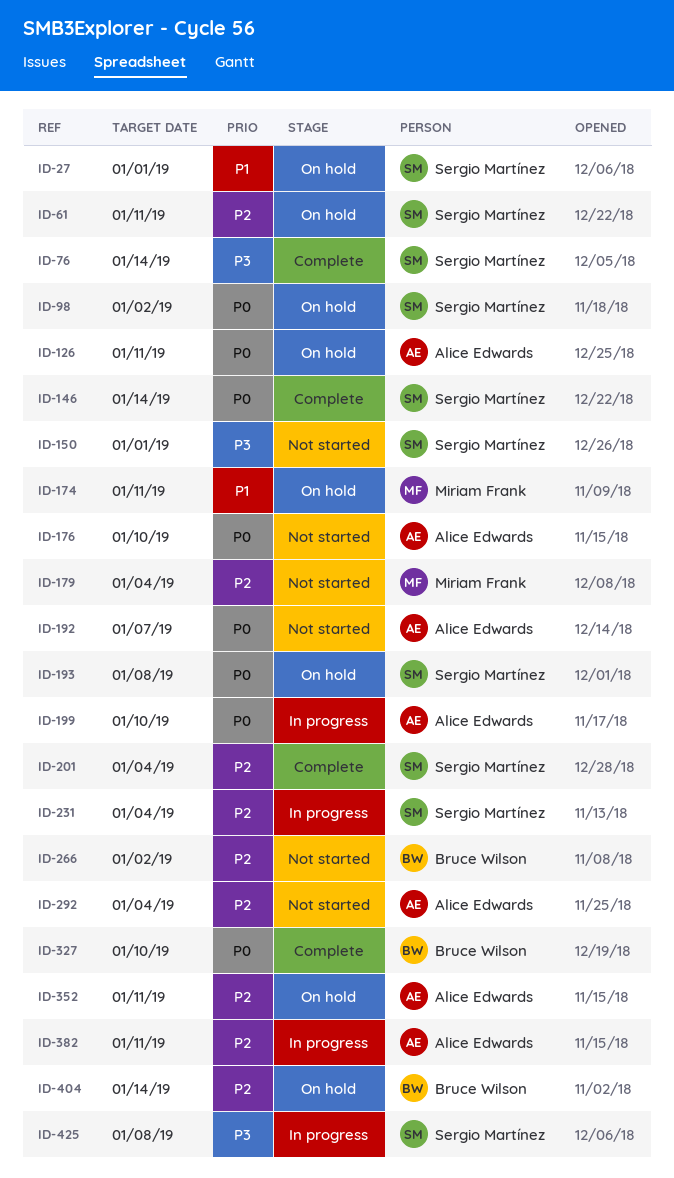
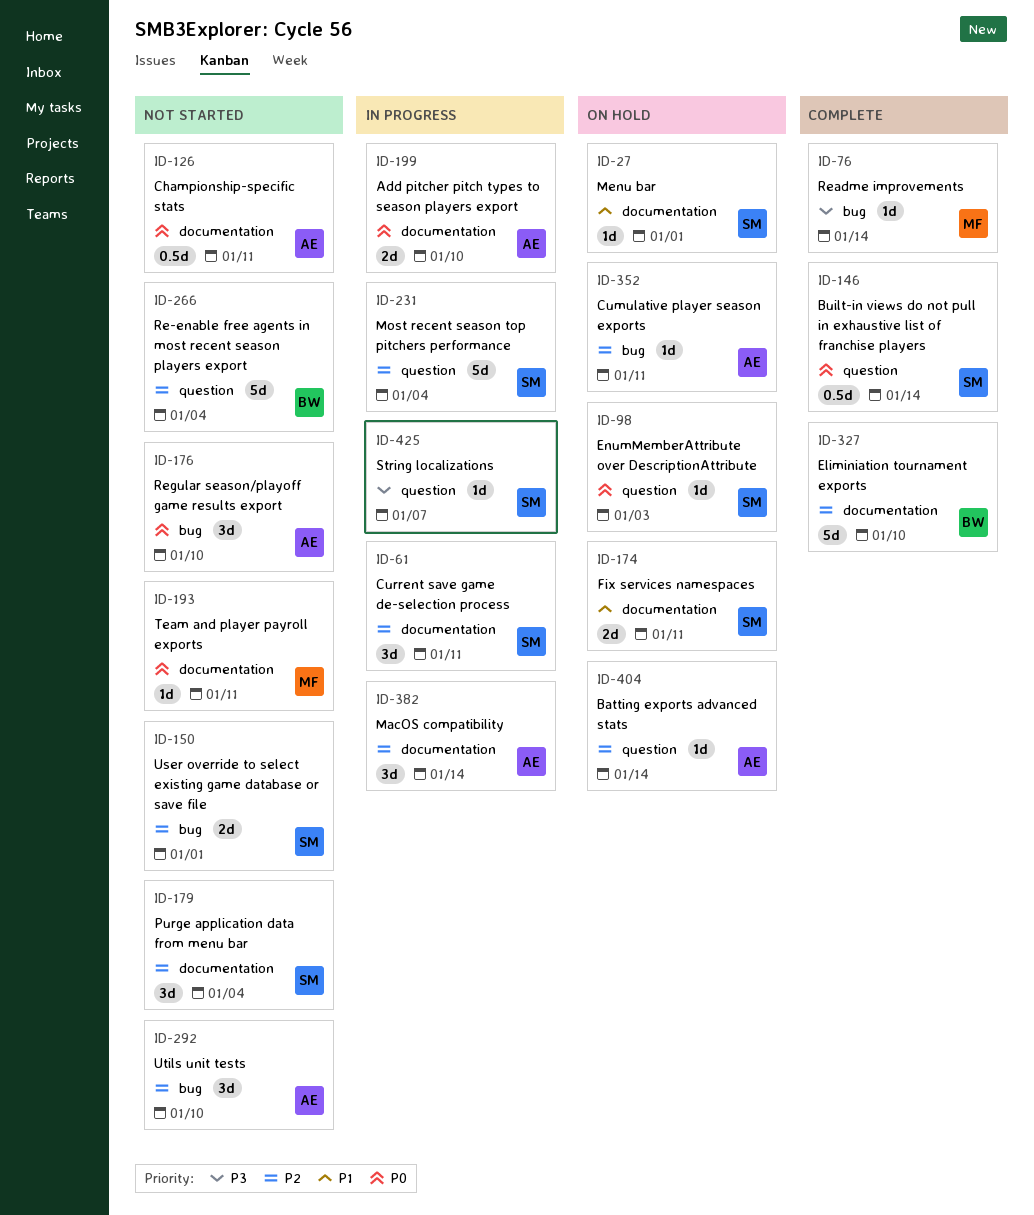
ID-61, status: On hold -> In progress
ID-76, owner: Sergio Martínez -> Miriam Frank
ID-98, due: Jan 2 -> Jan 3
ID-126, status: On hold -> Not started
ID-150, priority: P3 -> P2
ID-174, owner: Miriam Frank -> Sergio Martínez
ID-179, owner: Miriam Frank -> Sergio Martínez
ID-192: present -> none
ID-193, status: On hold -> Not started
ID-193, owner: Sergio Martínez -> Miriam Frank
ID-193, due: Jan 8 -> Jan 11
ID-201: present -> none
ID-266, due: Jan 2 -> Jan 4
ID-292, due: Jan 4 -> Jan 10
ID-327, priority: P0 -> P2
ID-382, due: Jan 11 -> Jan 14
ID-404, owner: Bruce Wilson -> Alice Edwards
ID-425, due: Jan 8 -> Jan 7

